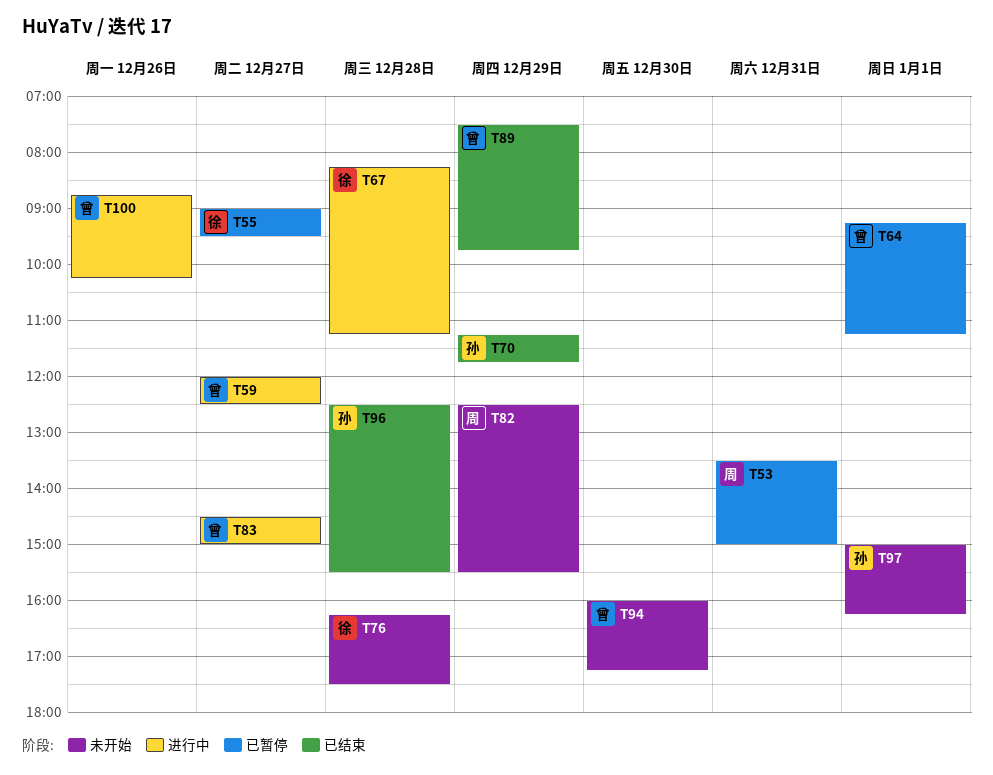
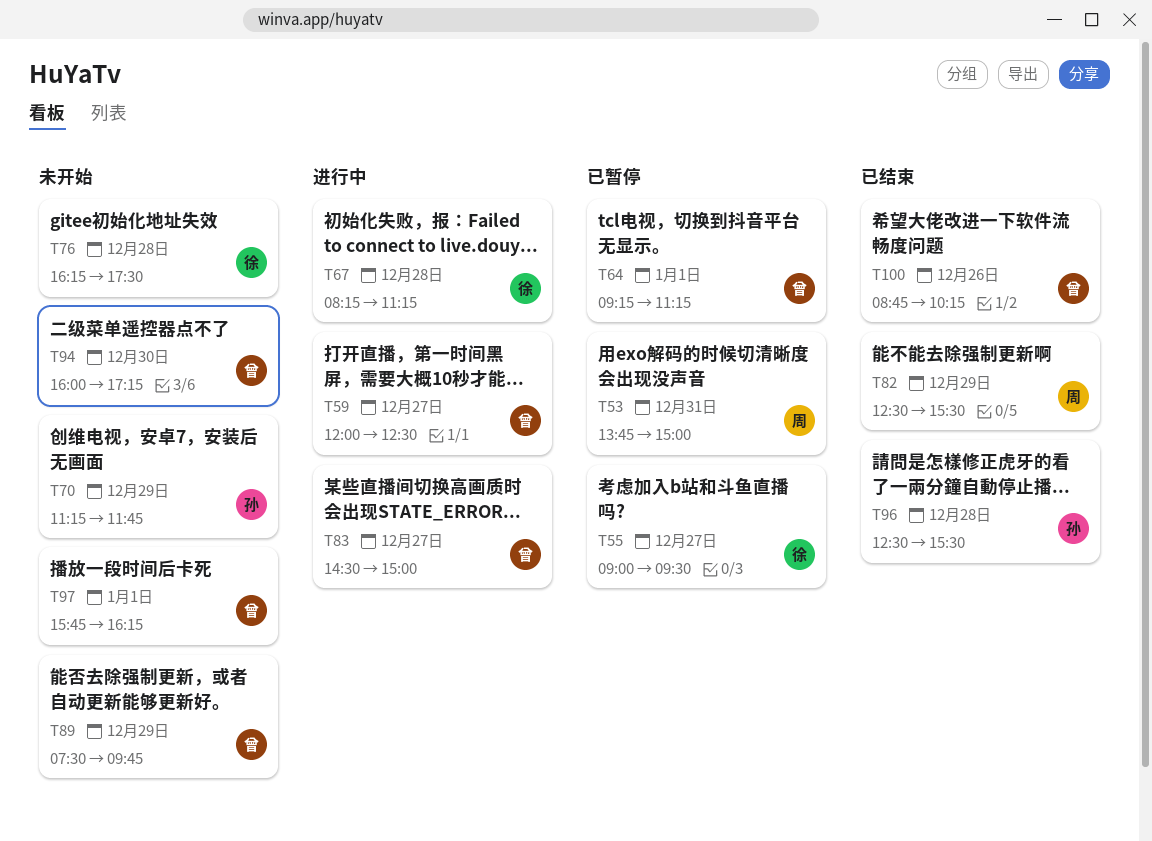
T53, begins: 13:30 -> 13:45
T70, status: 已结束 -> 未开始
T82, status: 未开始 -> 已结束
T89, status: 已结束 -> 未开始
T97, owner: 孙 -> 曾
T97, begins: 15:00 -> 15:45
T100, status: 进行中 -> 已结束

